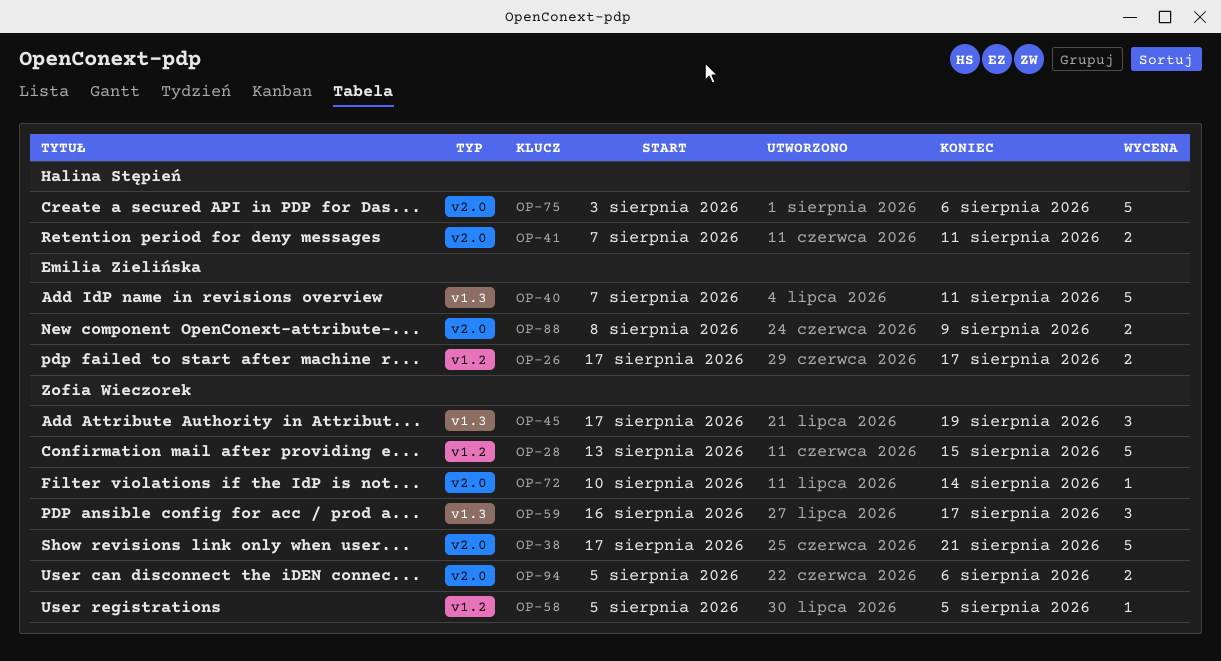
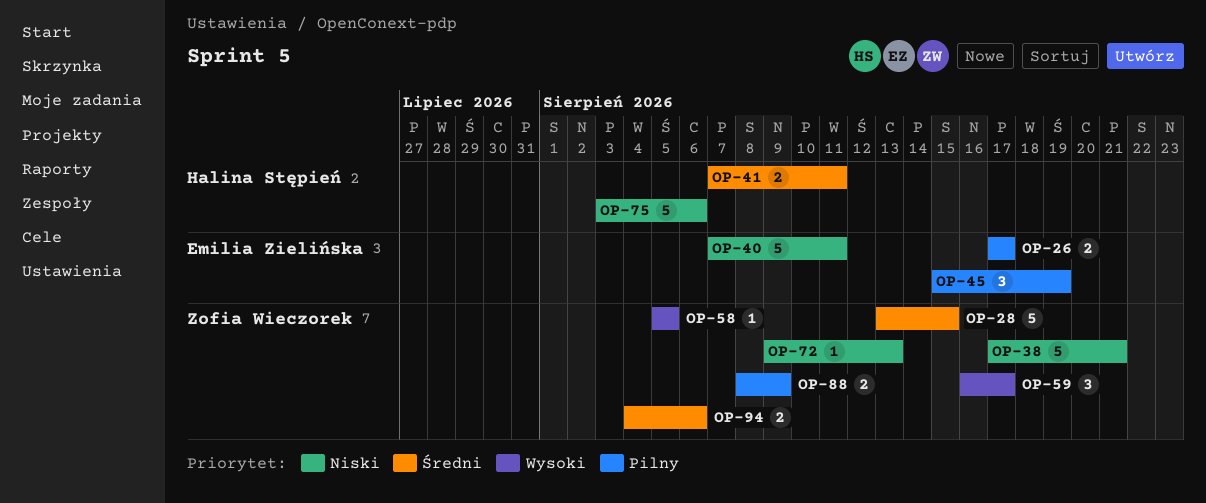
OP-45, owner: Zofia Wieczorek -> Emilia Zielińska
OP-45, start: Aug 17 -> Aug 15
OP-72, start: Aug 10 -> Aug 9
OP-72, due: Aug 14 -> Aug 13
OP-88, owner: Emilia Zielińska -> Zofia Wieczorek
OP-94, start: Aug 5 -> Aug 4

